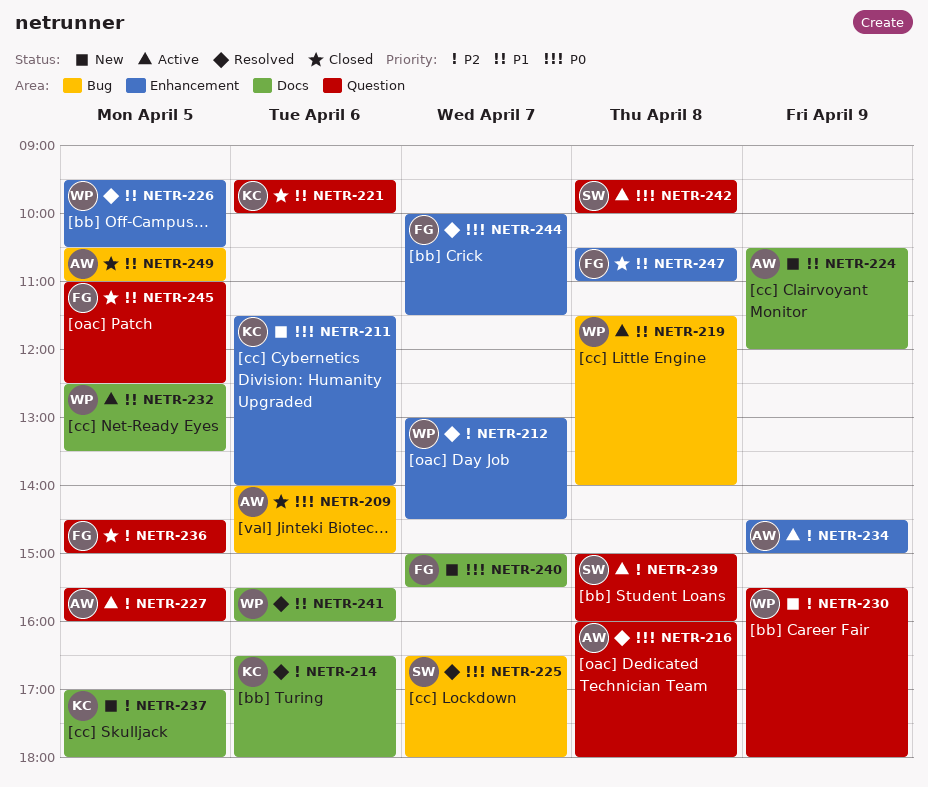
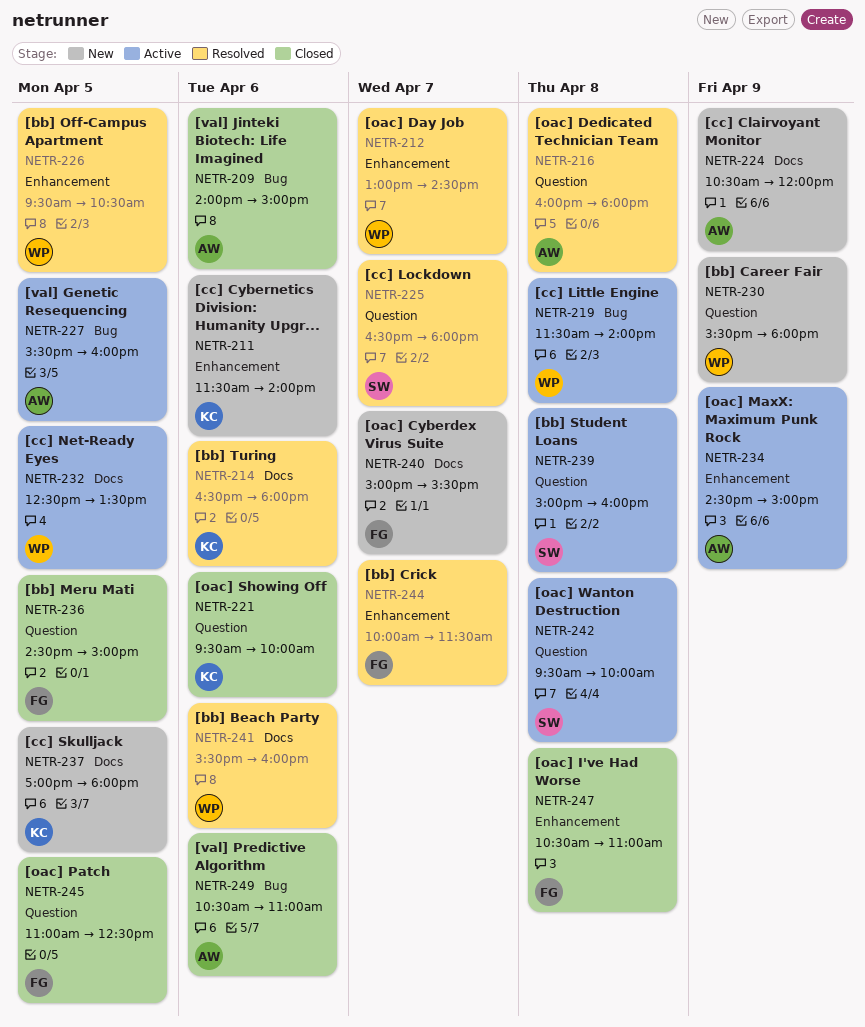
NETR-225, label: Bug -> Question
NETR-227, label: Question -> Bug
NETR-249, day: Apr 5 -> Apr 6

